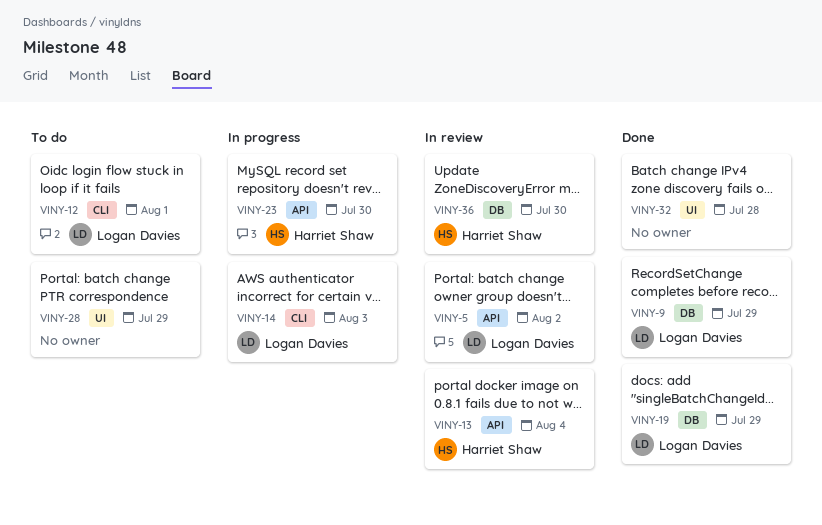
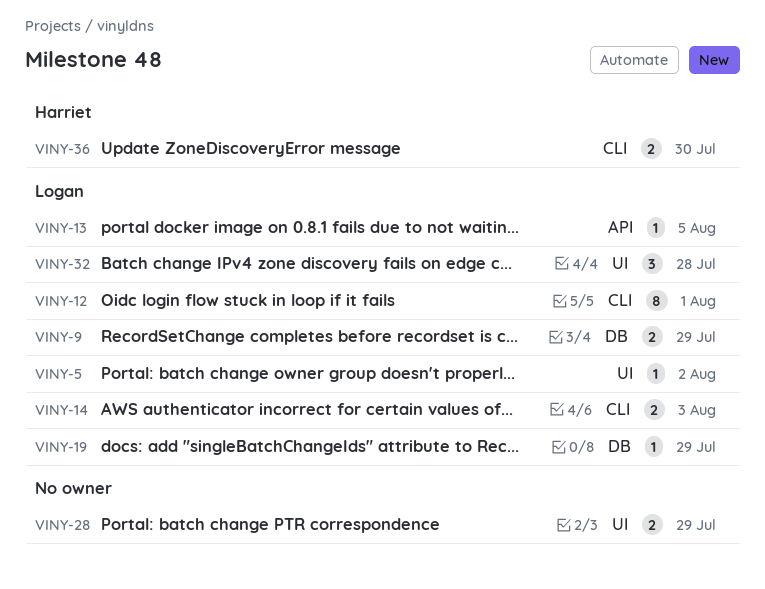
VINY-5, label: API -> UI
VINY-13, owner: Harriet Shaw -> Logan Davies
VINY-13, due: Aug 4 -> Aug 5
VINY-23: present -> none
VINY-32, owner: none -> Logan Davies
VINY-36, label: DB -> CLI

